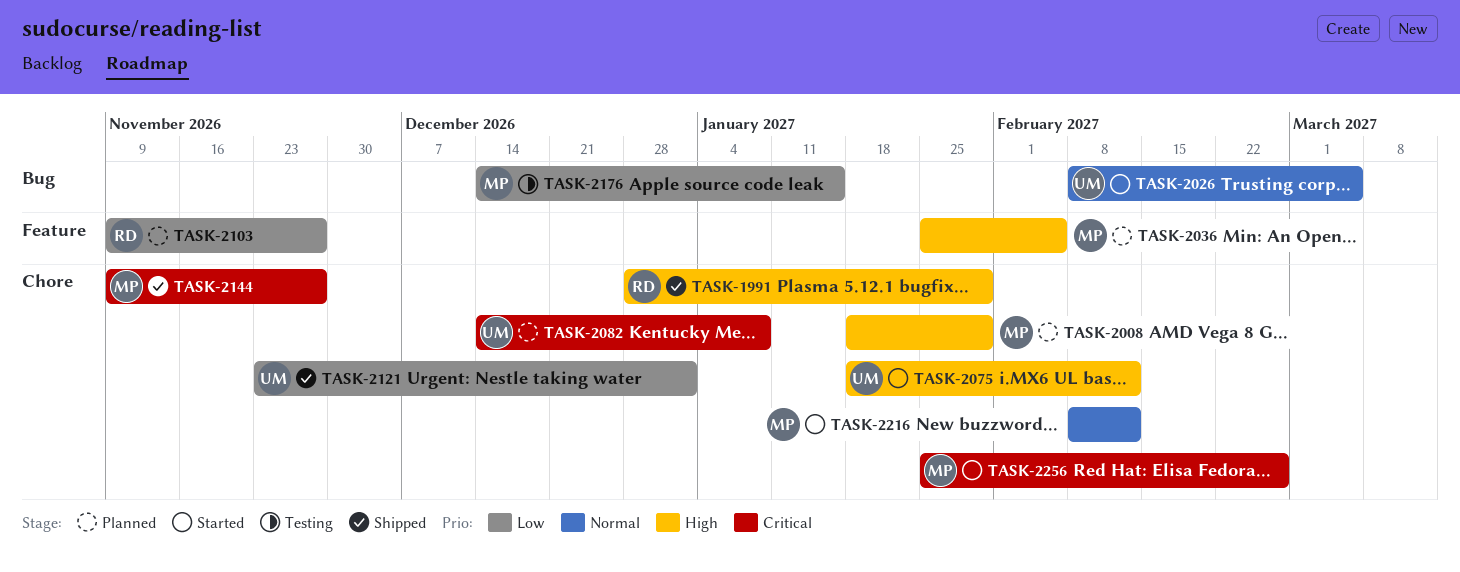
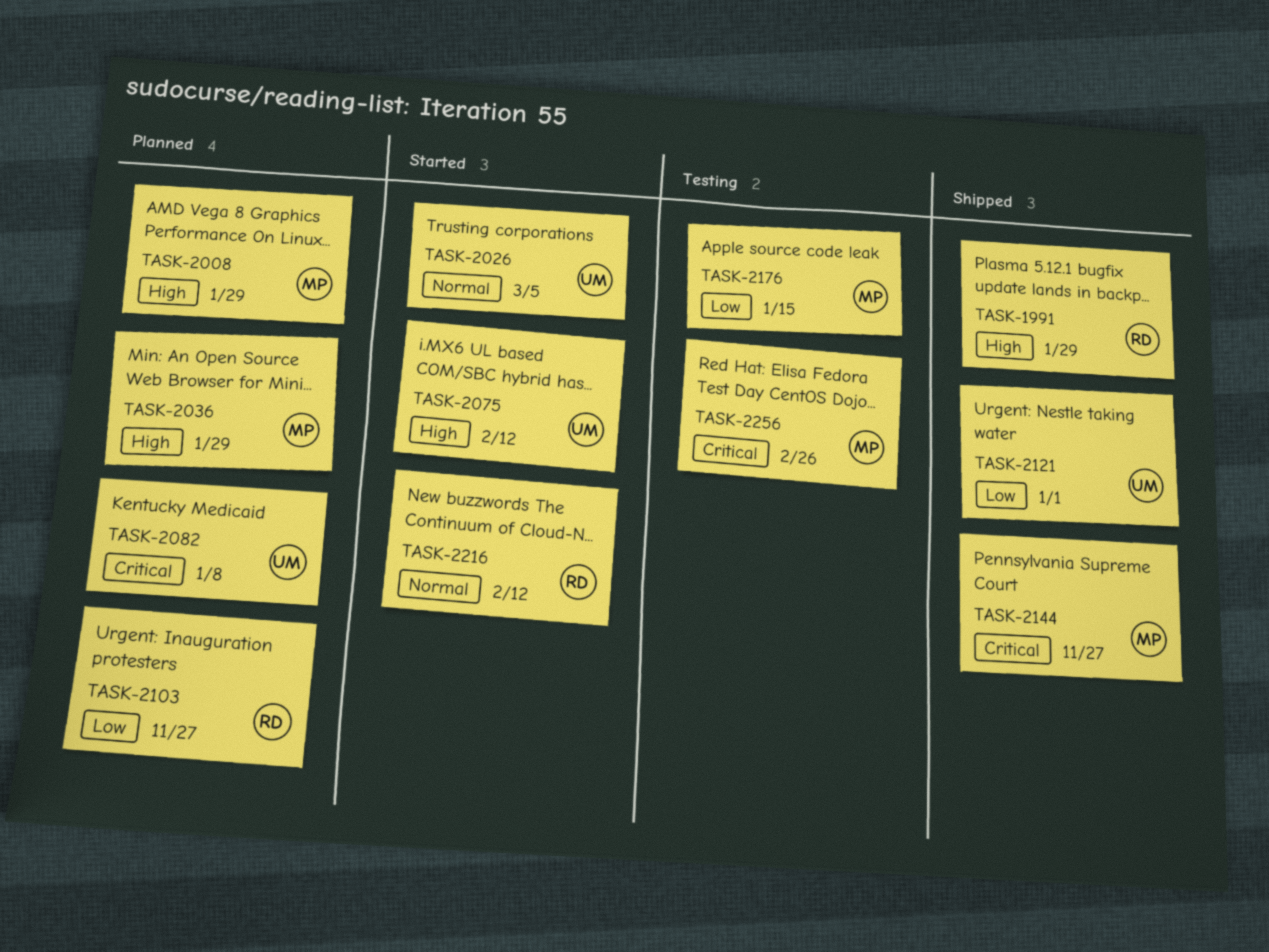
TASK-2036, due: Feb 5 -> Jan 29
TASK-2216, owner: MP -> RD
TASK-2256, status: Started -> Testing

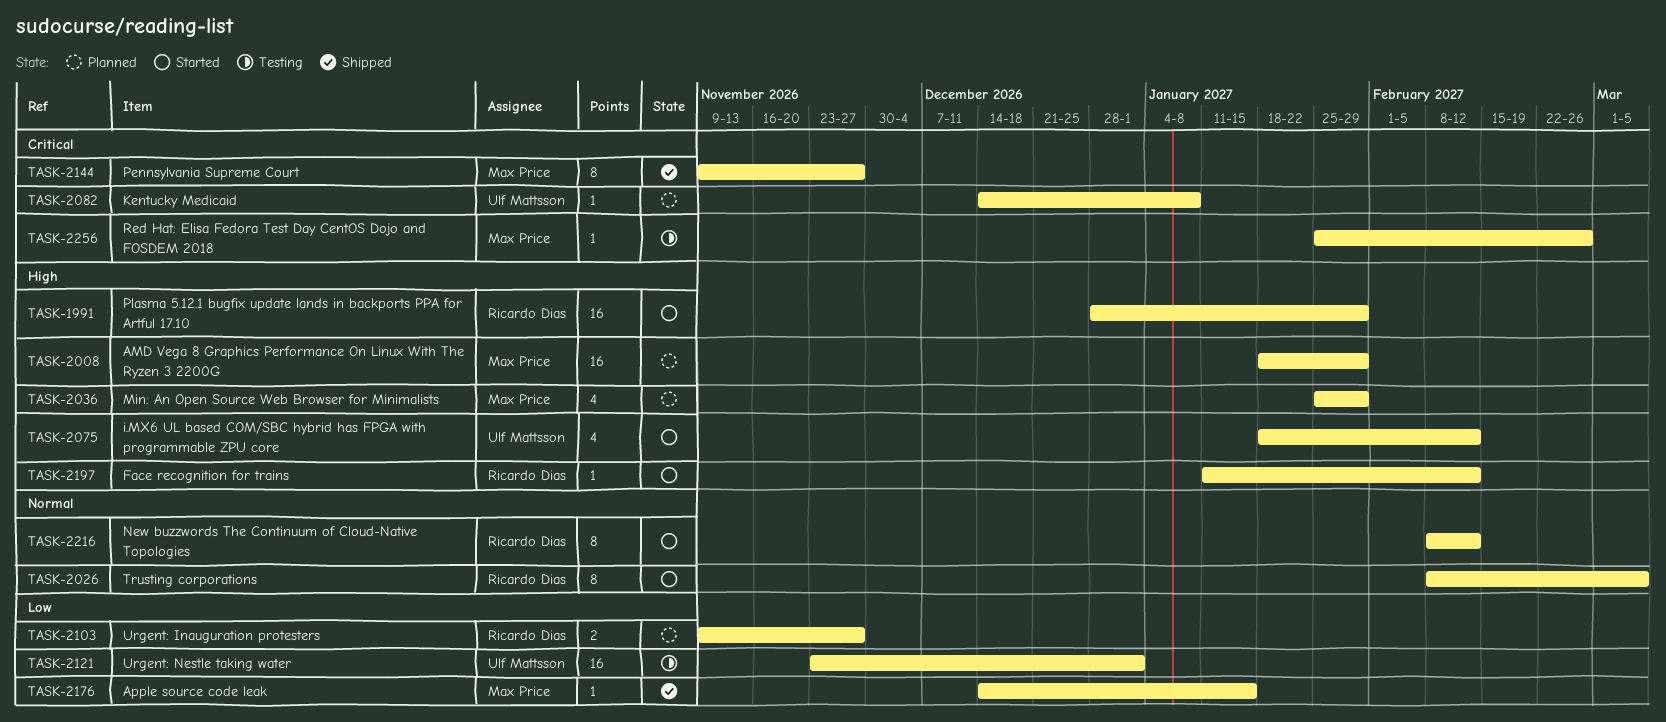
TASK-1991, status: Shipped -> Started
TASK-2026, owner: Ulf Mattsson -> Ricardo Dias
TASK-2121, status: Shipped -> Testing
TASK-2176, status: Testing -> Shipped
TASK-2197: none -> present

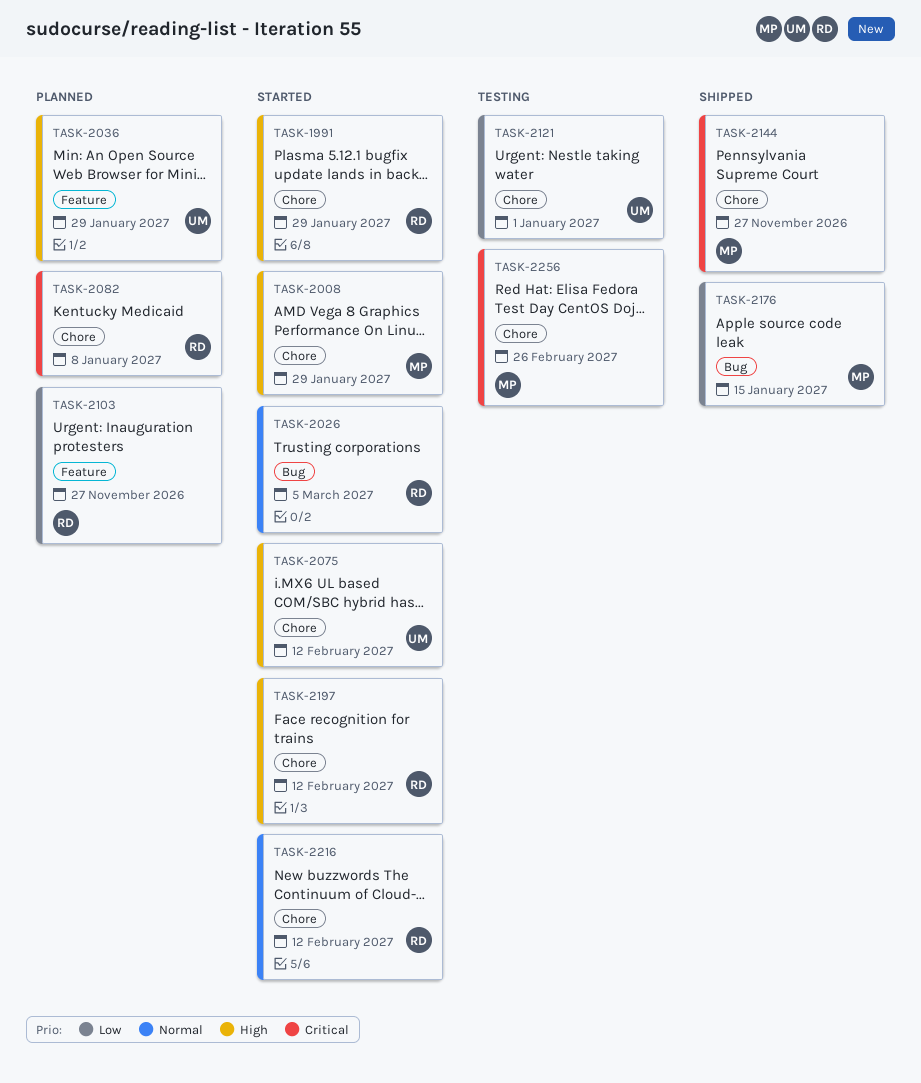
TASK-2008, status: Planned -> Started
TASK-2036, owner: Max Price -> Ulf Mattsson
TASK-2082, owner: Ulf Mattsson -> Ricardo Dias

